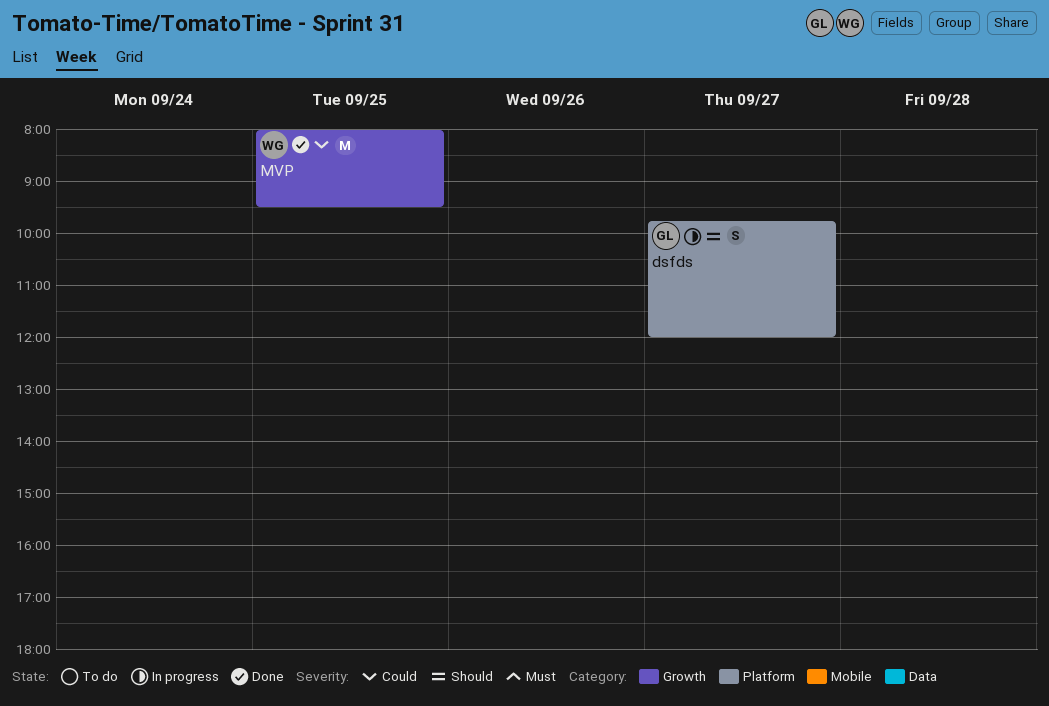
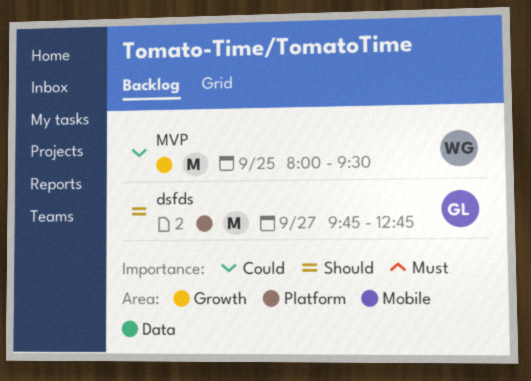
dsfds, estimate: S -> M
dsfds, ends: 12:00 -> 12:45

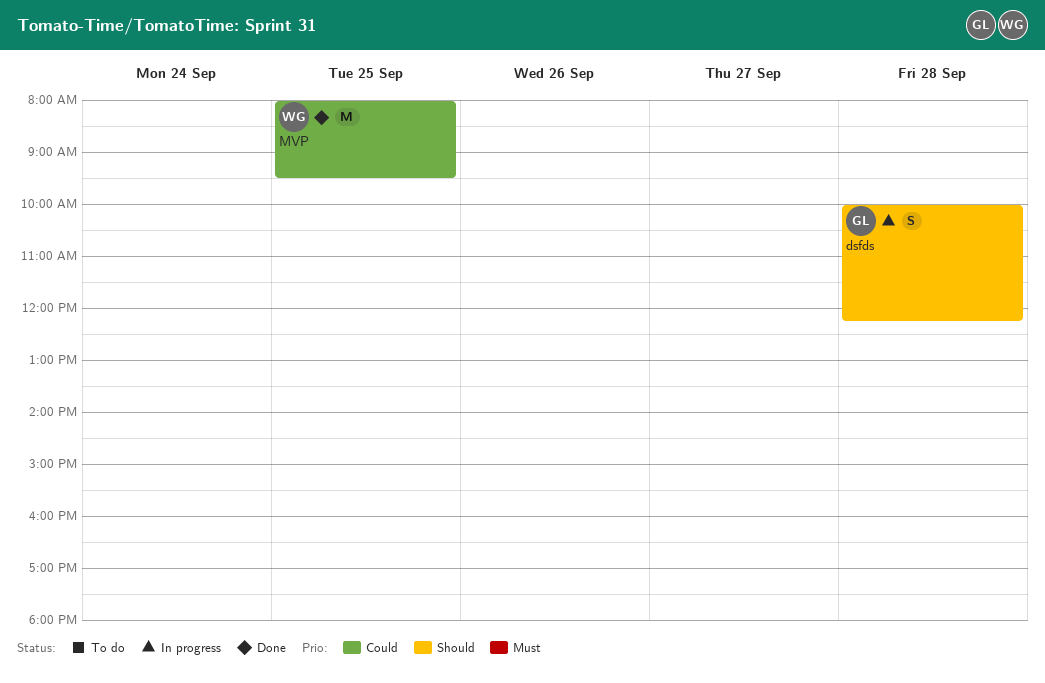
dsfds, estimate: M -> S
dsfds, day: Sep 27 -> Sep 28
dsfds, begins: 09:45 -> 10:00
dsfds, ends: 12:45 -> 12:15

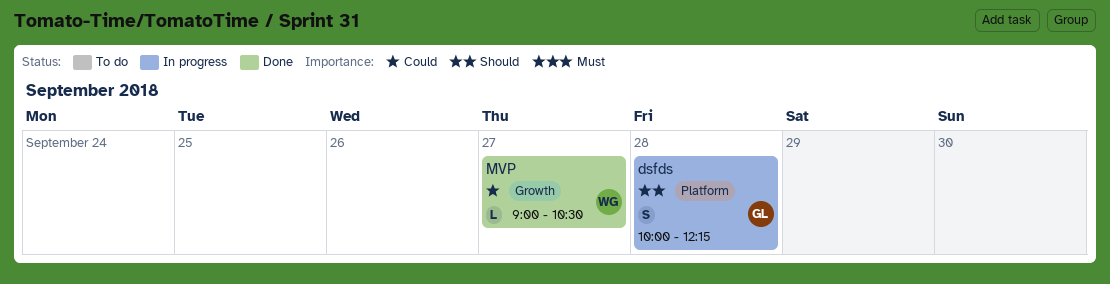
MVP, estimate: M -> L
MVP, day: Sep 25 -> Sep 27
MVP, begins: 08:00 -> 09:00
MVP, ends: 09:30 -> 10:30

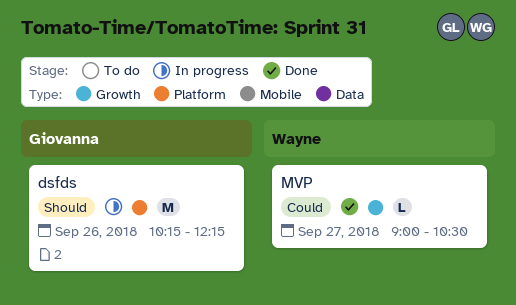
dsfds, estimate: S -> M
dsfds, day: Sep 28 -> Sep 26
dsfds, begins: 10:00 -> 10:15

